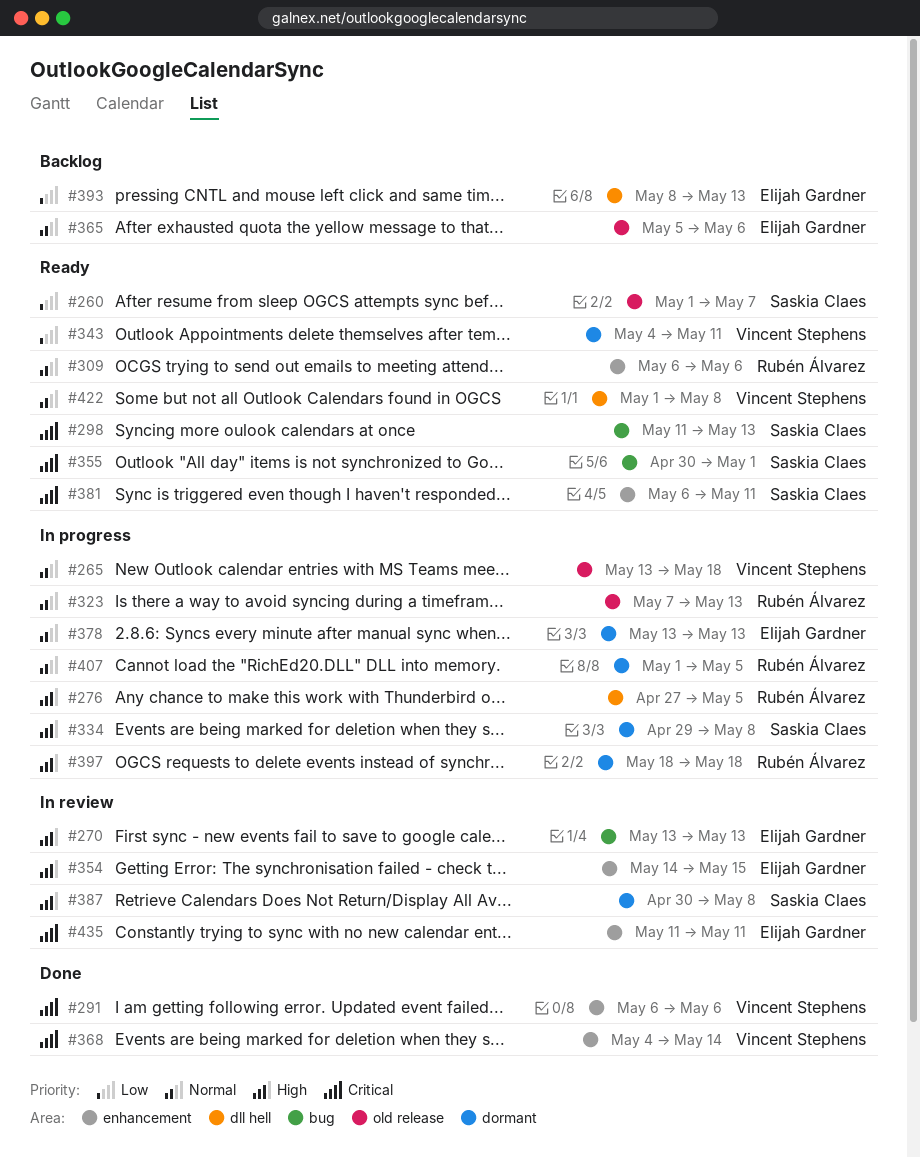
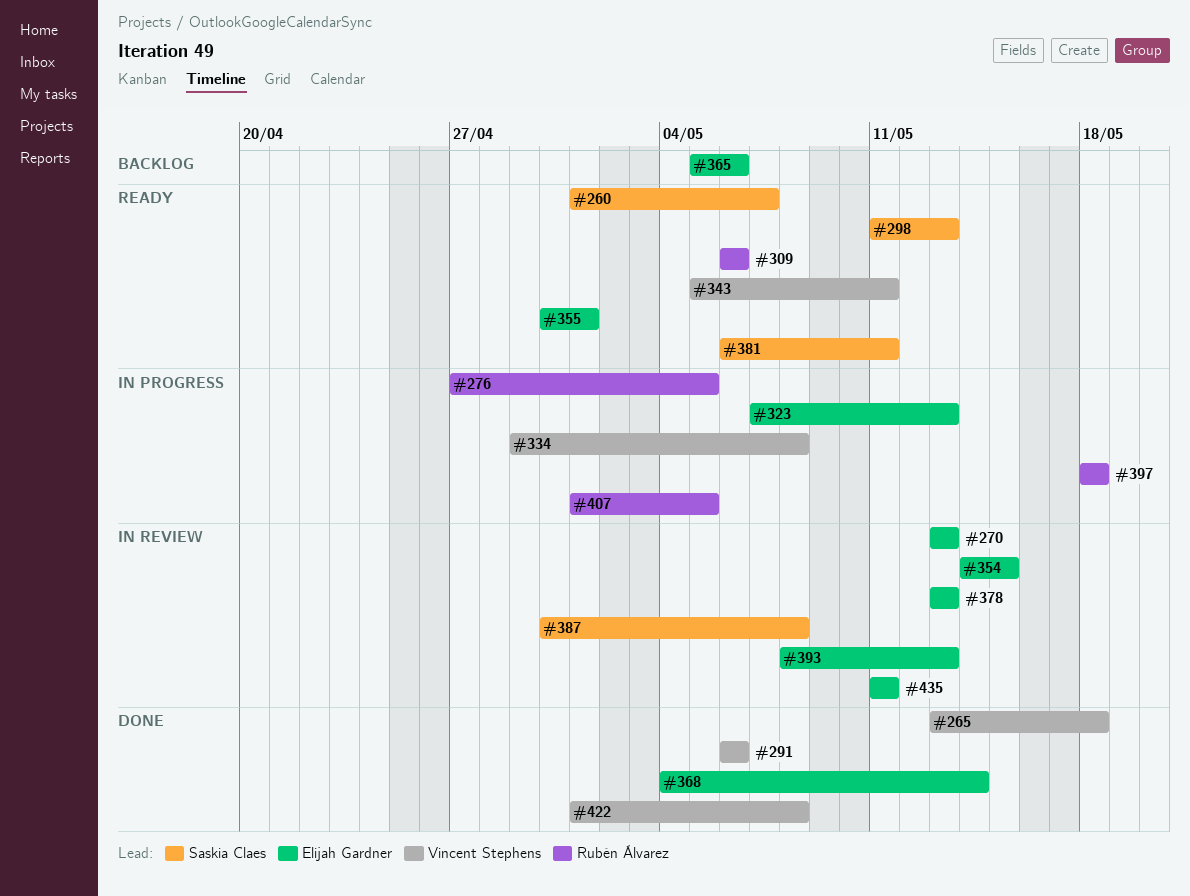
#265, status: In progress -> Done
#323, owner: Rubén Álvarez -> Elijah Gardner
#334, owner: Saskia Claes -> Vincent Stephens
#343, start: May 4 -> May 5
#355, owner: Saskia Claes -> Elijah Gardner
#368, owner: Vincent Stephens -> Elijah Gardner
#378, status: In progress -> In review
#393, status: Backlog -> In review
#422, status: Ready -> Done

